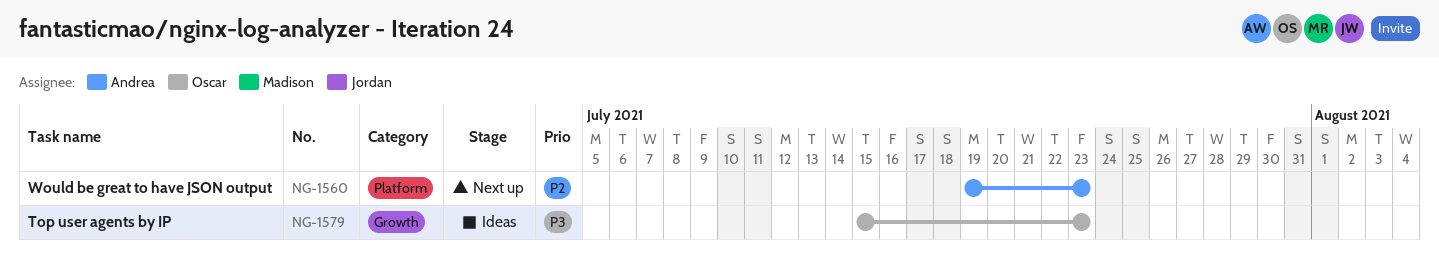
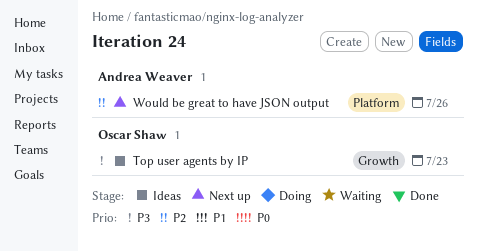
Would be great to have JSON output, due: Jul 23 -> Jul 26

